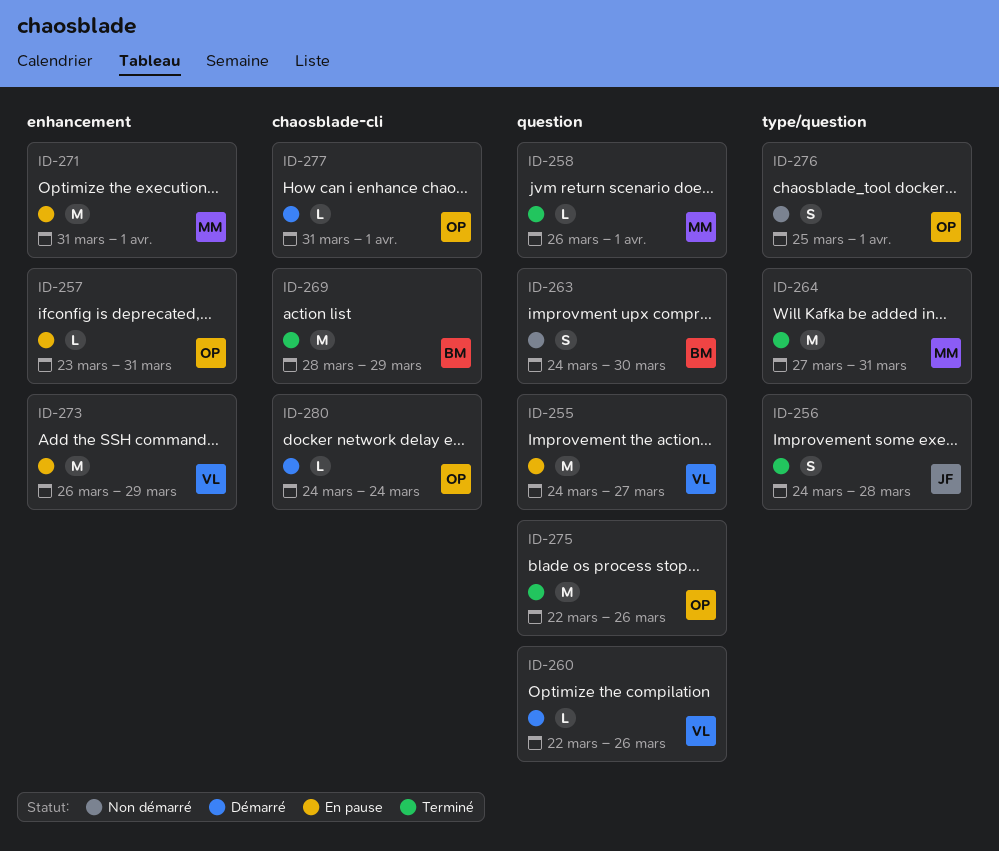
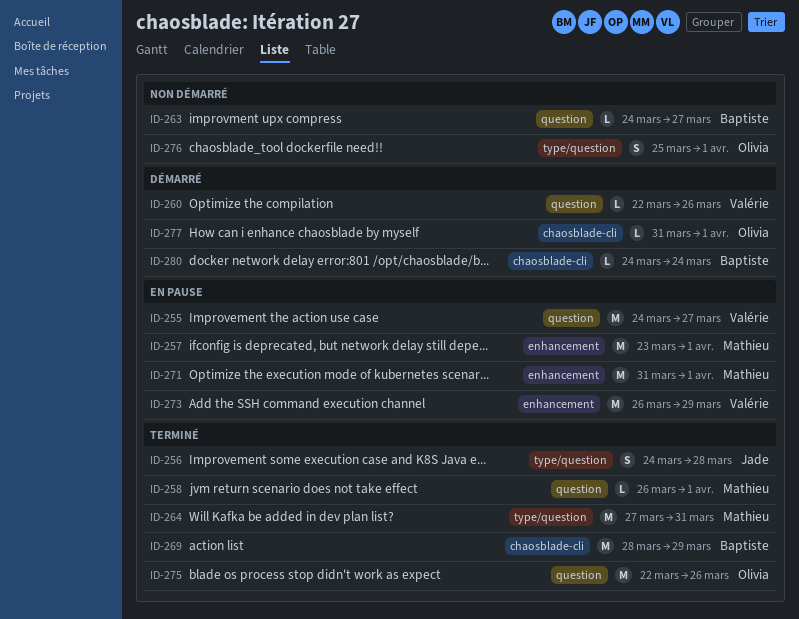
ID-257, owner: Olivia -> Mathieu
ID-257, estimate: L -> M
ID-257, due: Mar 31 -> Apr 1
ID-263, estimate: S -> L
ID-263, due: Mar 30 -> Mar 27
ID-280, owner: Olivia -> Baptiste

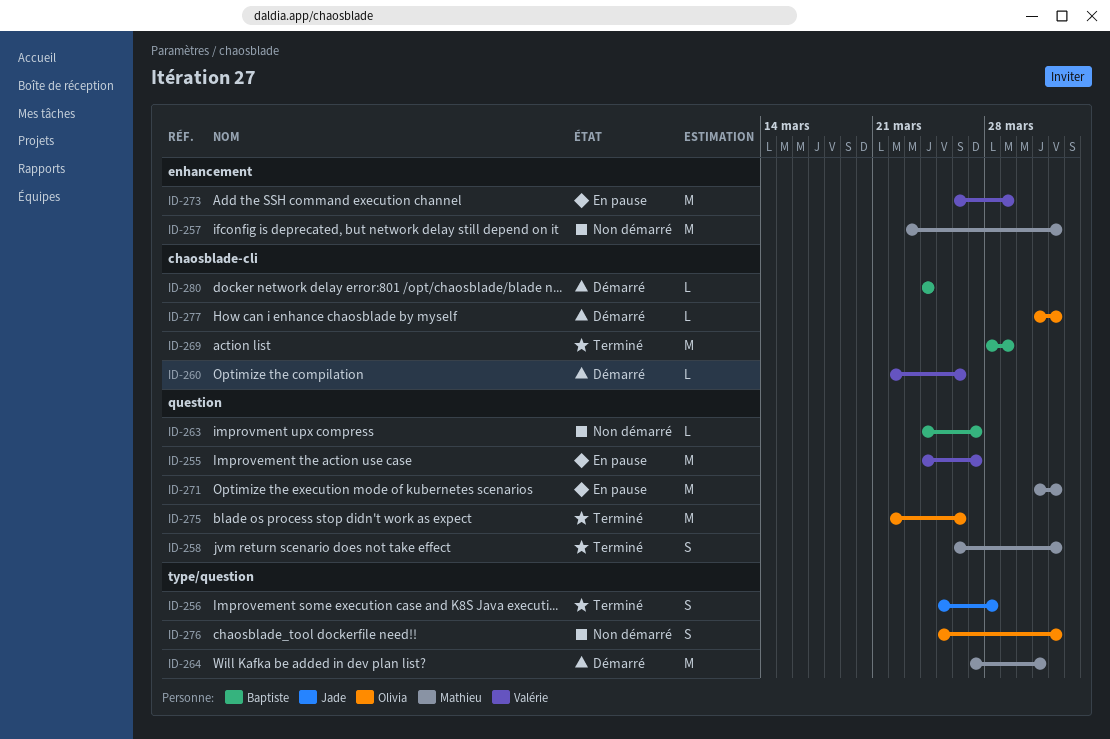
ID-256, start: Mar 24 -> Mar 25
ID-257, status: En pause -> Non démarré
ID-258, estimate: L -> S
ID-260, label: question -> chaosblade-cli
ID-264, status: Terminé -> Démarré
ID-271, label: enhancement -> question

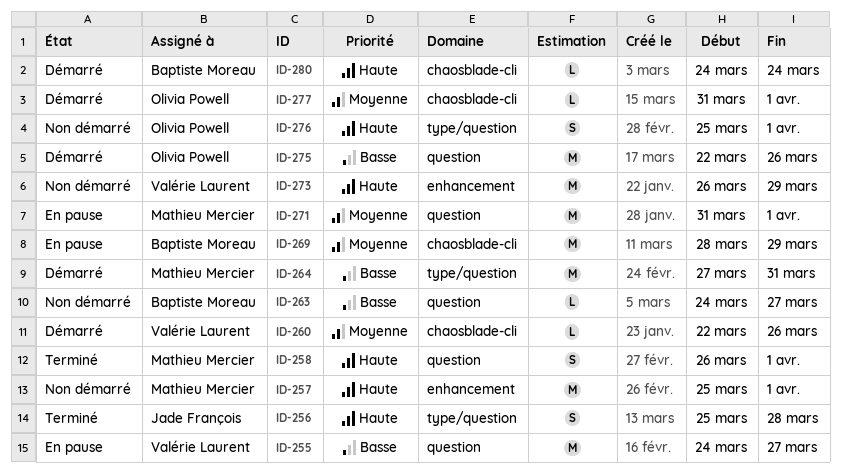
ID-257, start: Mar 23 -> Mar 25
ID-269, status: Terminé -> En pause
ID-273, status: En pause -> Non démarré
ID-275, status: Terminé -> Démarré

